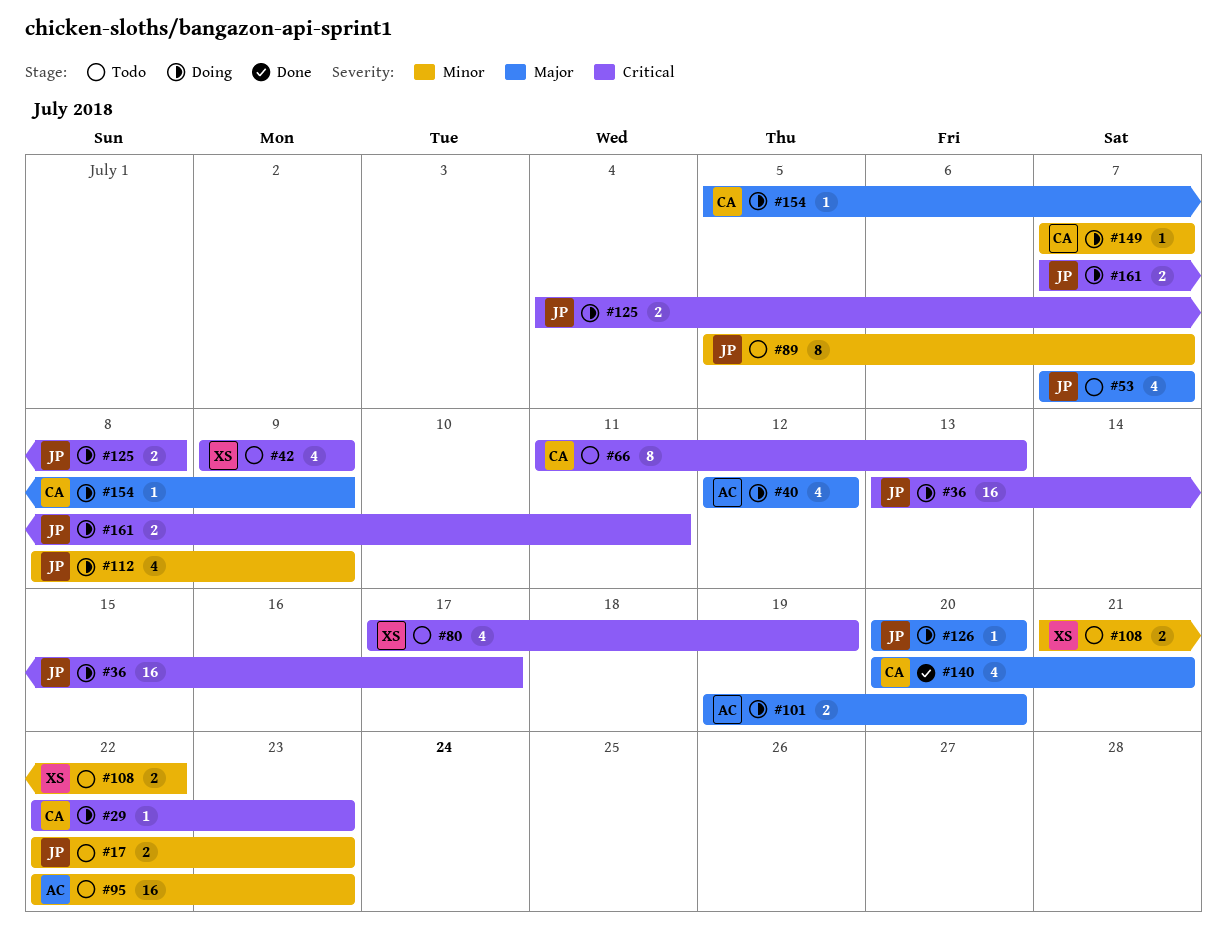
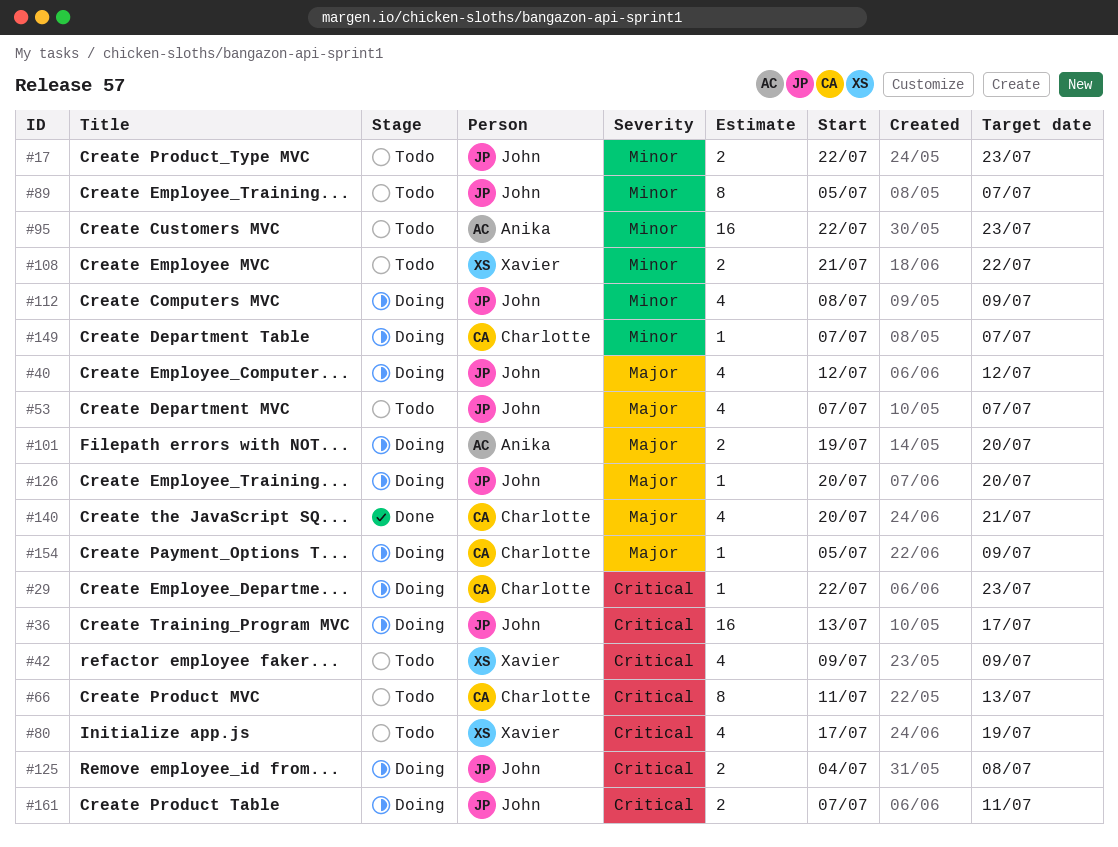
#40, owner: Anika -> John

